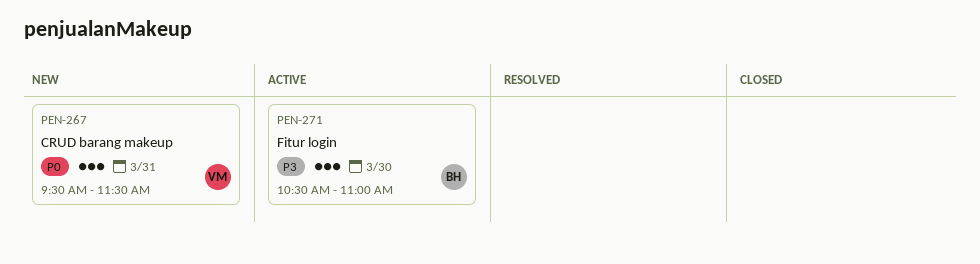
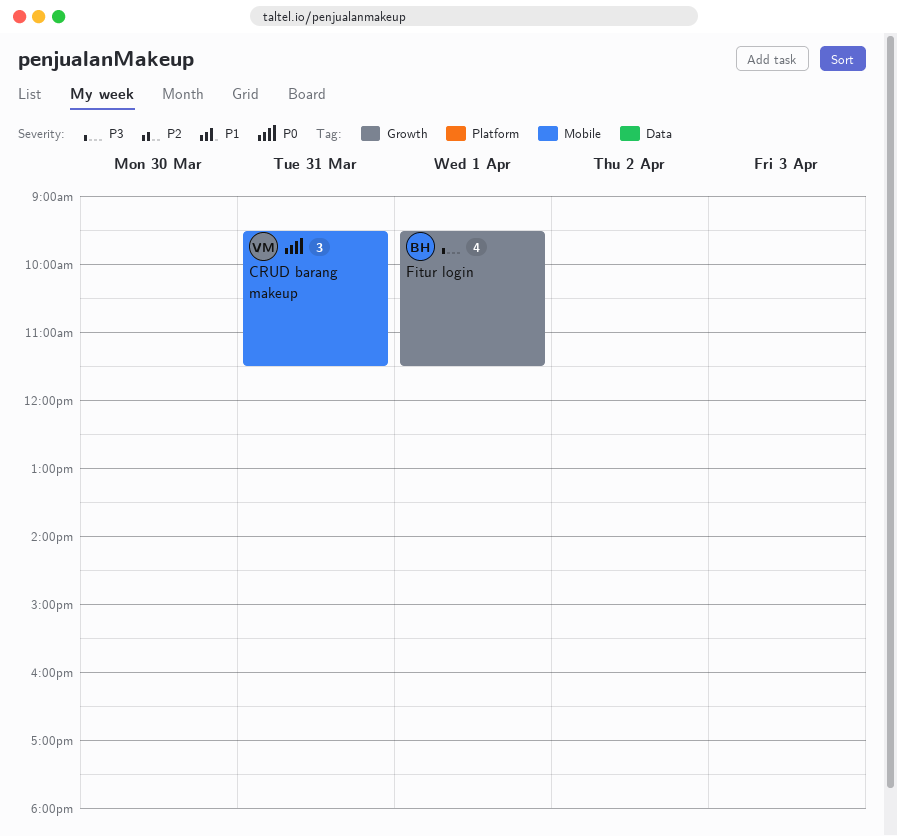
Fitur login, estimate: 3 -> 4
Fitur login, day: Mar 30 -> Apr 1
Fitur login, begins: 10:30 -> 09:30
Fitur login, ends: 11:00 -> 11:30

